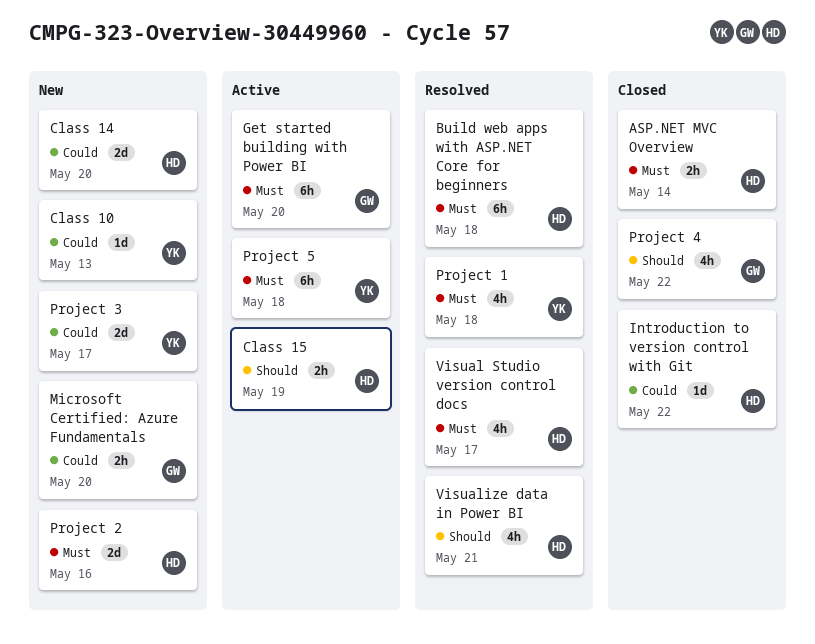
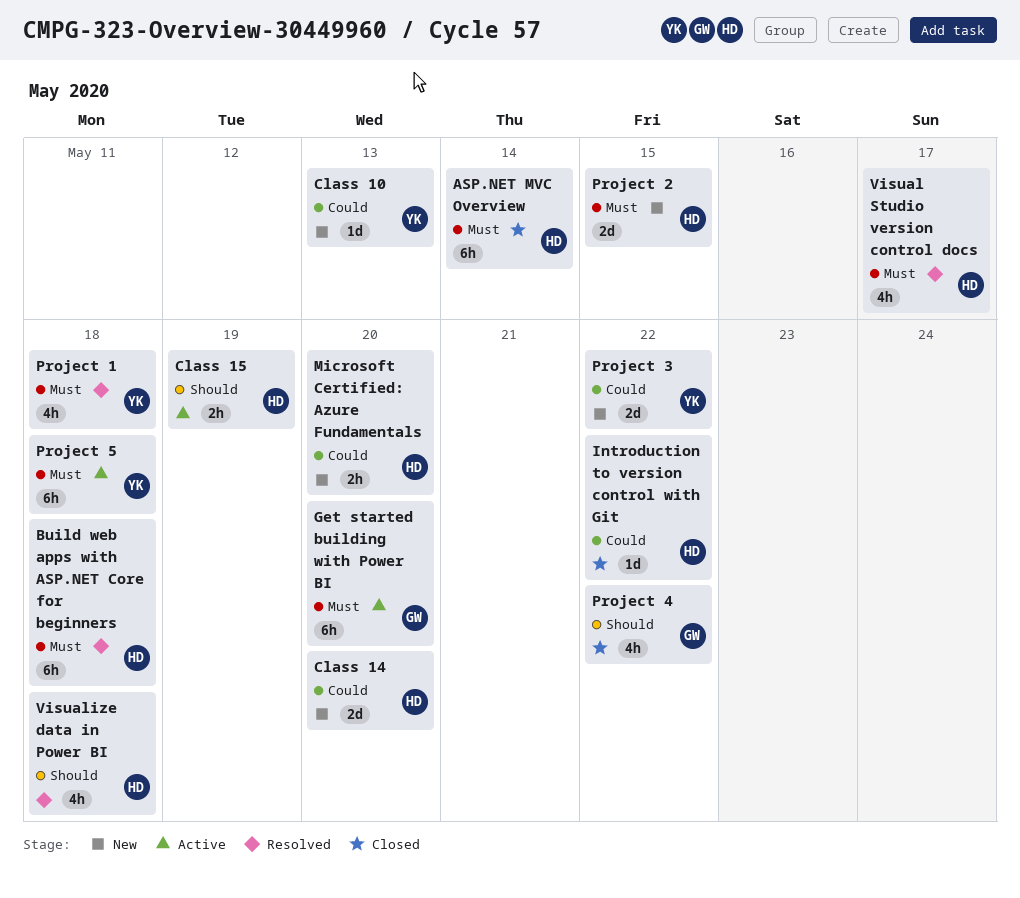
ASP.NET MVC Overview, estimate: 2h -> 6h
Microsoft Certified: Azure Fundamentals, owner: GW -> HD
Project 2, due: May 16 -> May 15
Project 3, due: May 17 -> May 22
Visualize data in Power BI, due: May 21 -> May 18

